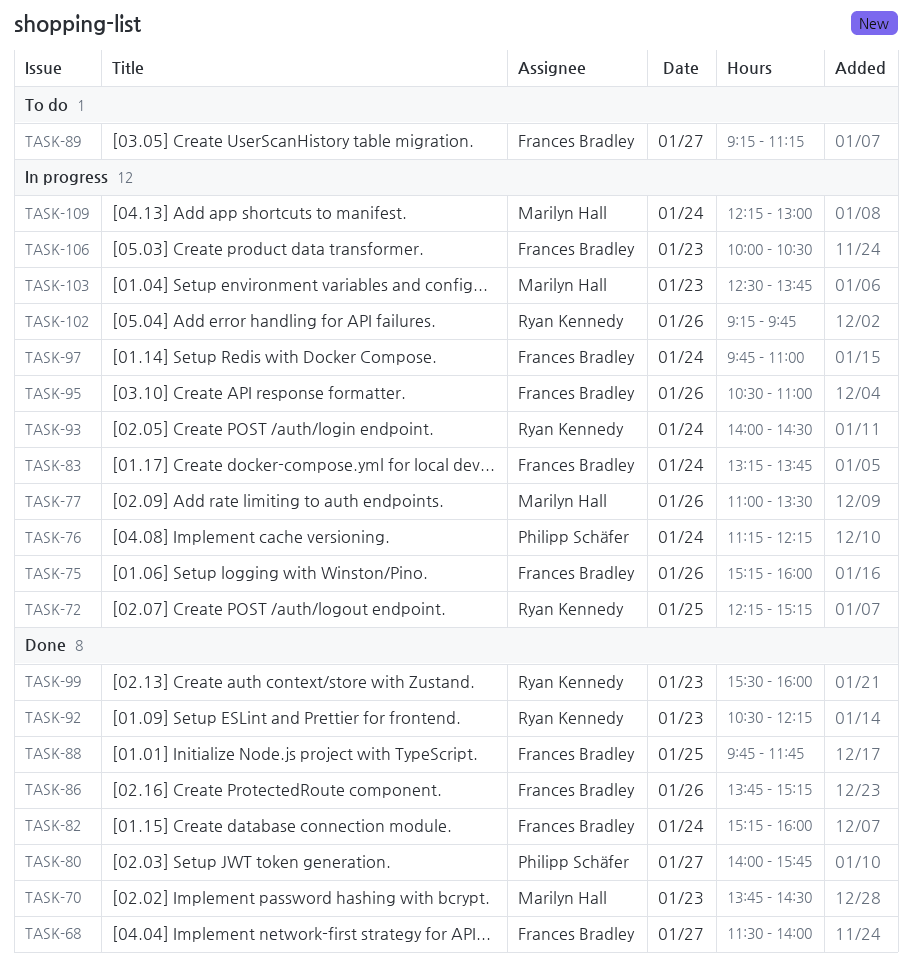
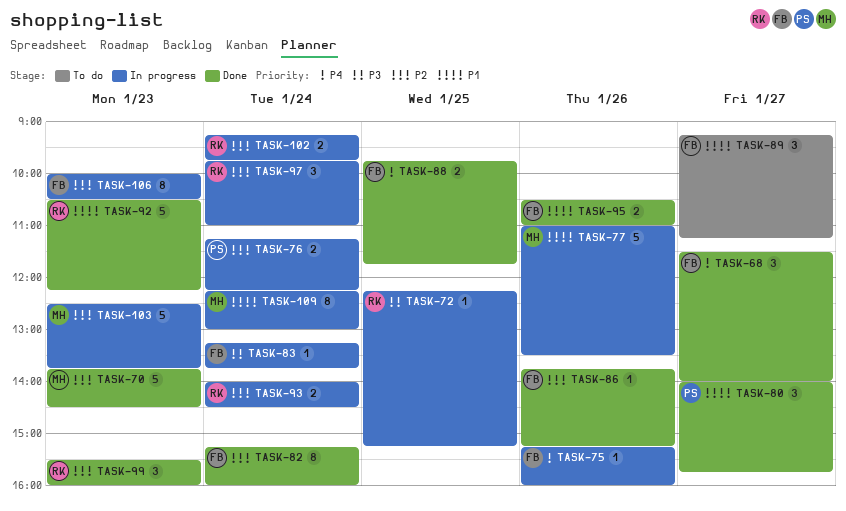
TASK-95, status: In progress -> Done
TASK-97, owner: Frances Bradley -> Ryan Kennedy
TASK-102, day: Jan 26 -> Jan 24

